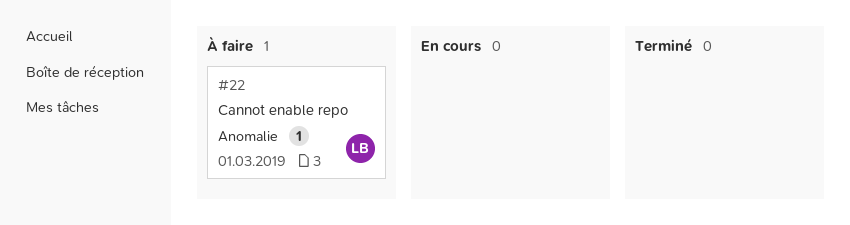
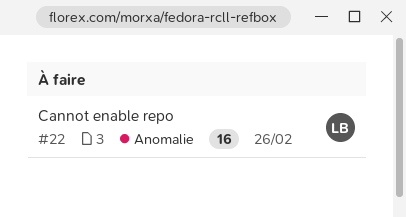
#22, estimate: 1 -> 16
#22, due: Mar 1 -> Feb 26

